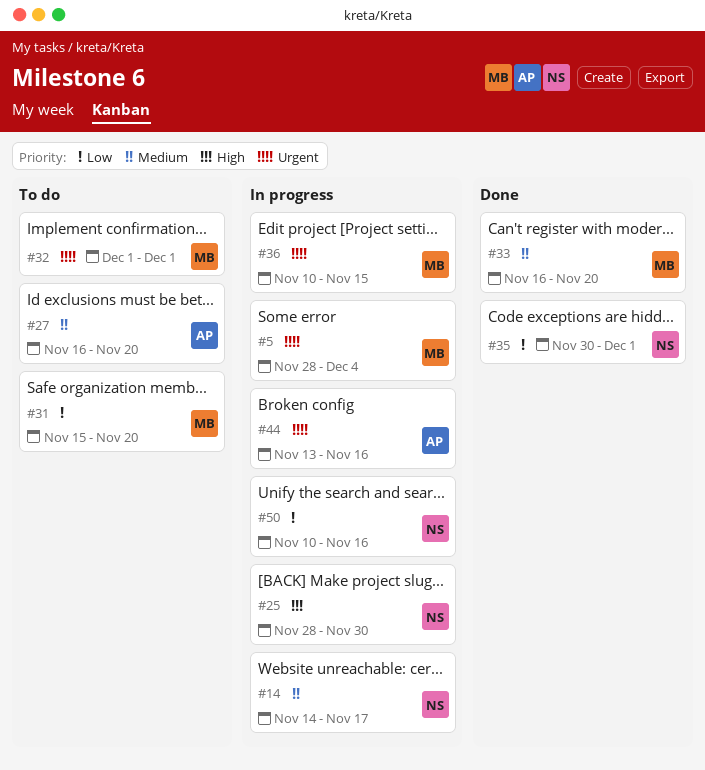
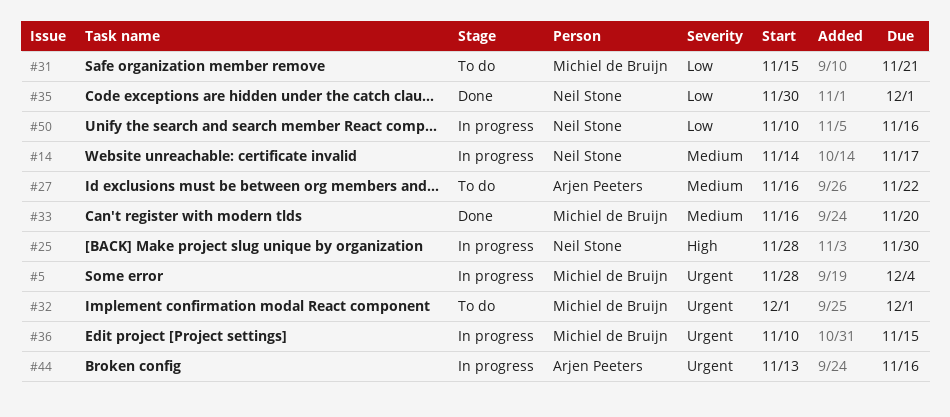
#27, due: Nov 20 -> Nov 22
#31, due: Nov 20 -> Nov 21

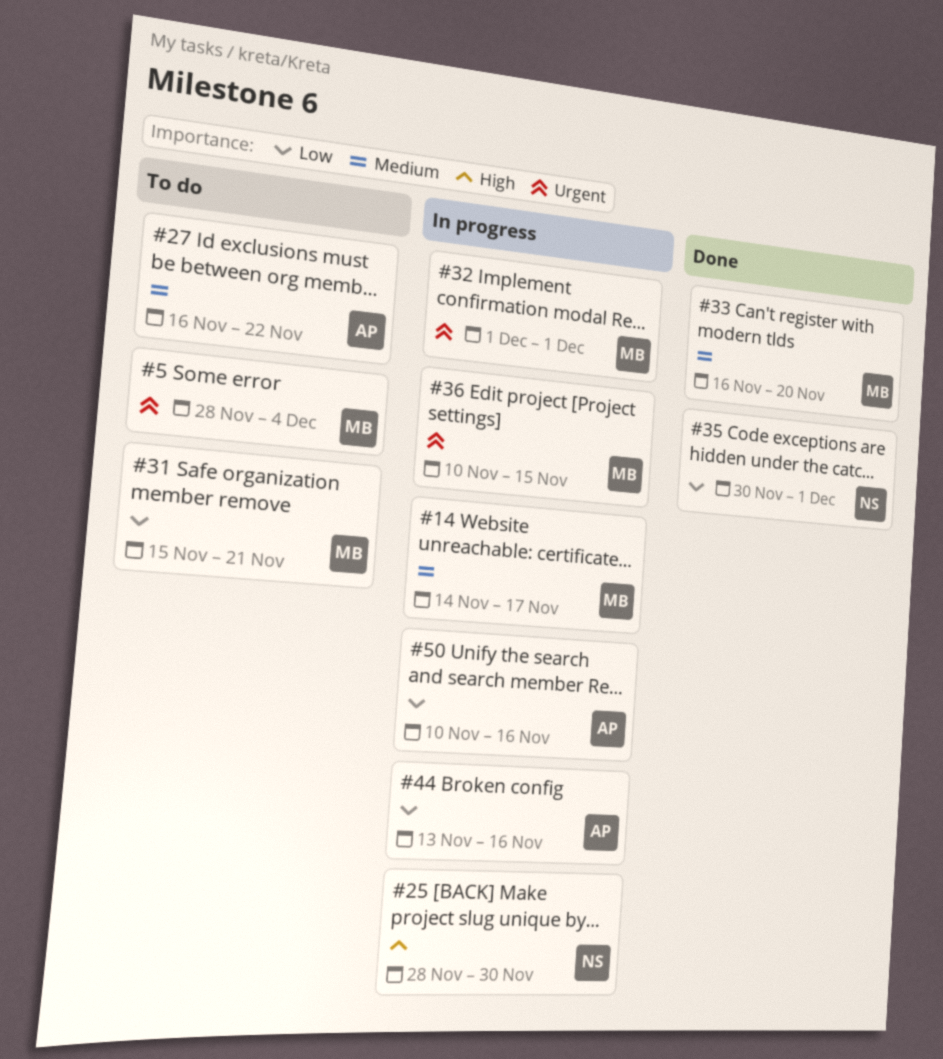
#5, status: In progress -> To do
#14, owner: Neil Stone -> Michiel de Bruijn
#32, status: To do -> In progress
#44, priority: Urgent -> Low
#50, owner: Neil Stone -> Arjen Peeters

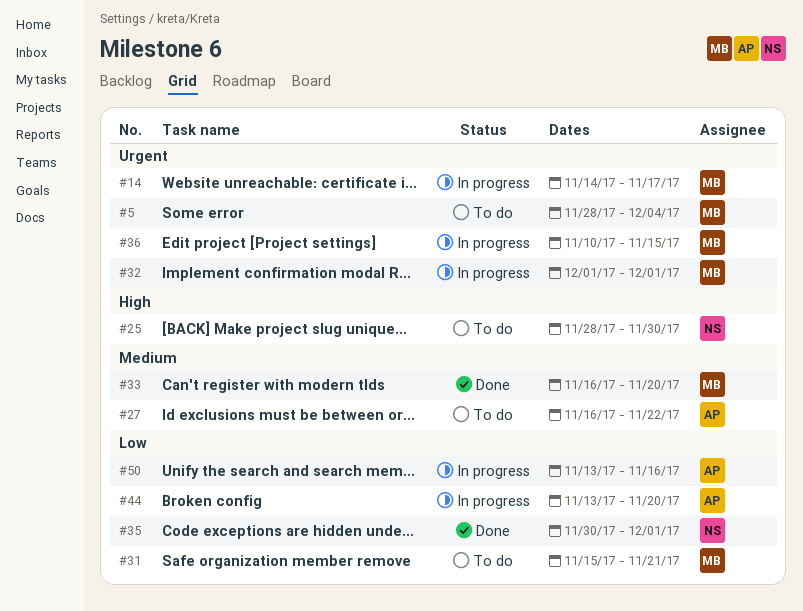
#14, priority: Medium -> Urgent
#25, status: In progress -> To do
#44, due: Nov 16 -> Nov 20
#50, start: Nov 10 -> Nov 13

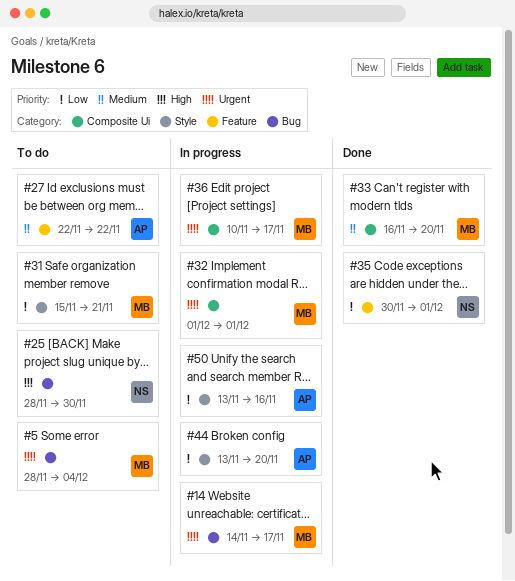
#27, start: Nov 16 -> Nov 22
#36, due: Nov 15 -> Nov 17

